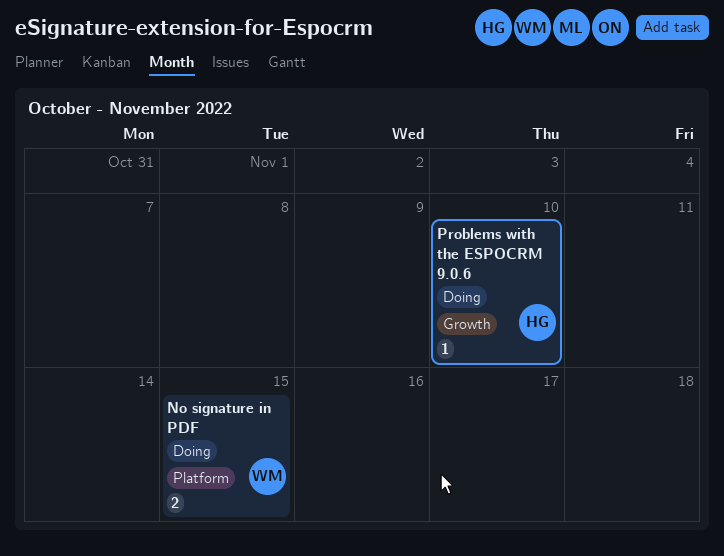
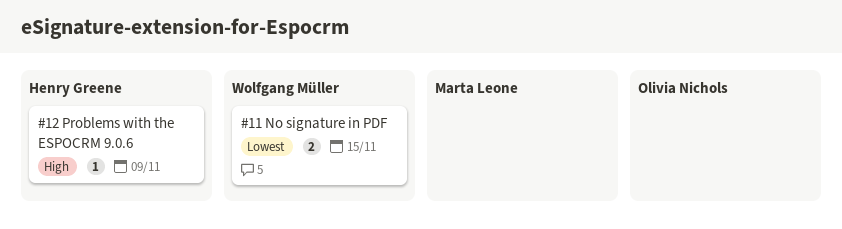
Problems with the ESPOCRM 9.0.6, due: Nov 10 -> Nov 9

